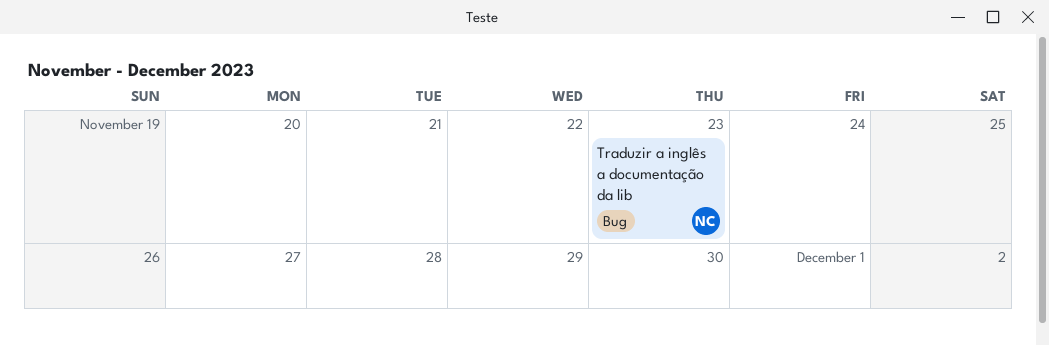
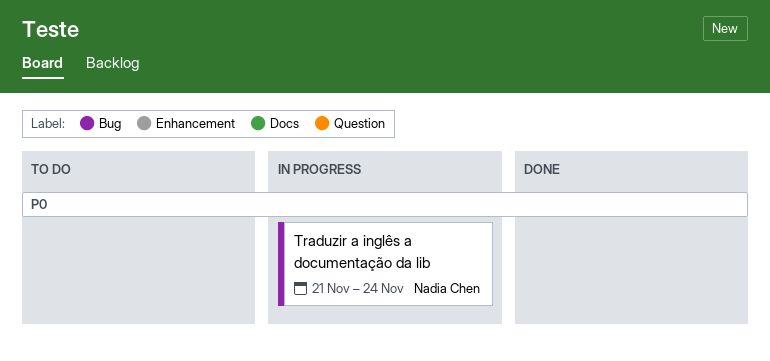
Traduzir a inglês a documentação da lib, due: Nov 23 -> Nov 24

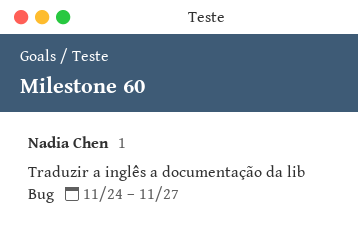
Traduzir a inglês a documentação da lib, start: Nov 21 -> Nov 24
Traduzir a inglês a documentação da lib, due: Nov 24 -> Nov 27

